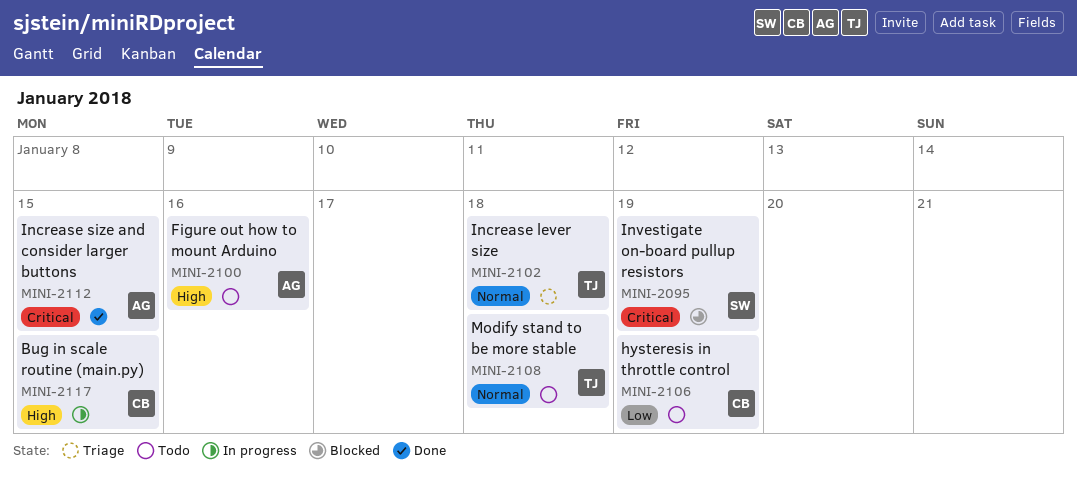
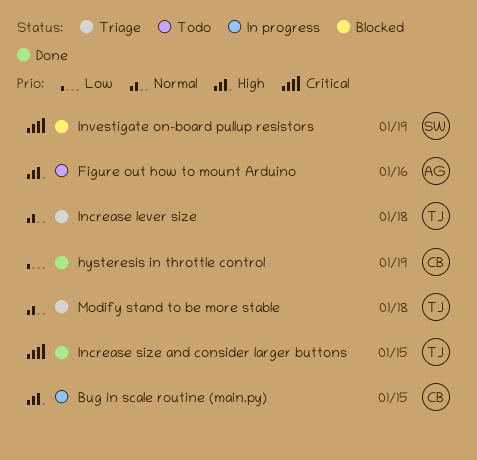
hysteresis in throttle control, status: Todo -> Done
Increase size and consider larger buttons, owner: AG -> TJ
Modify stand to be more stable, status: Todo -> Triage

